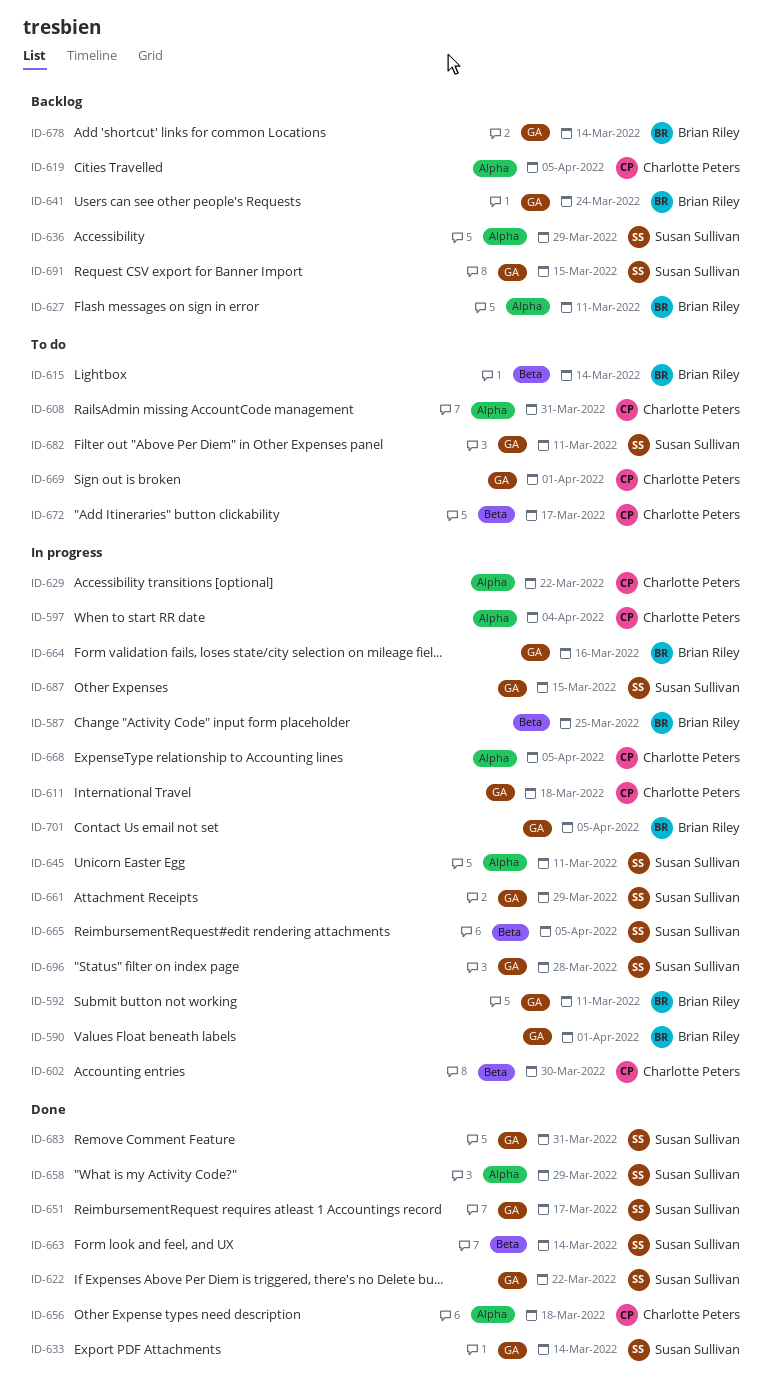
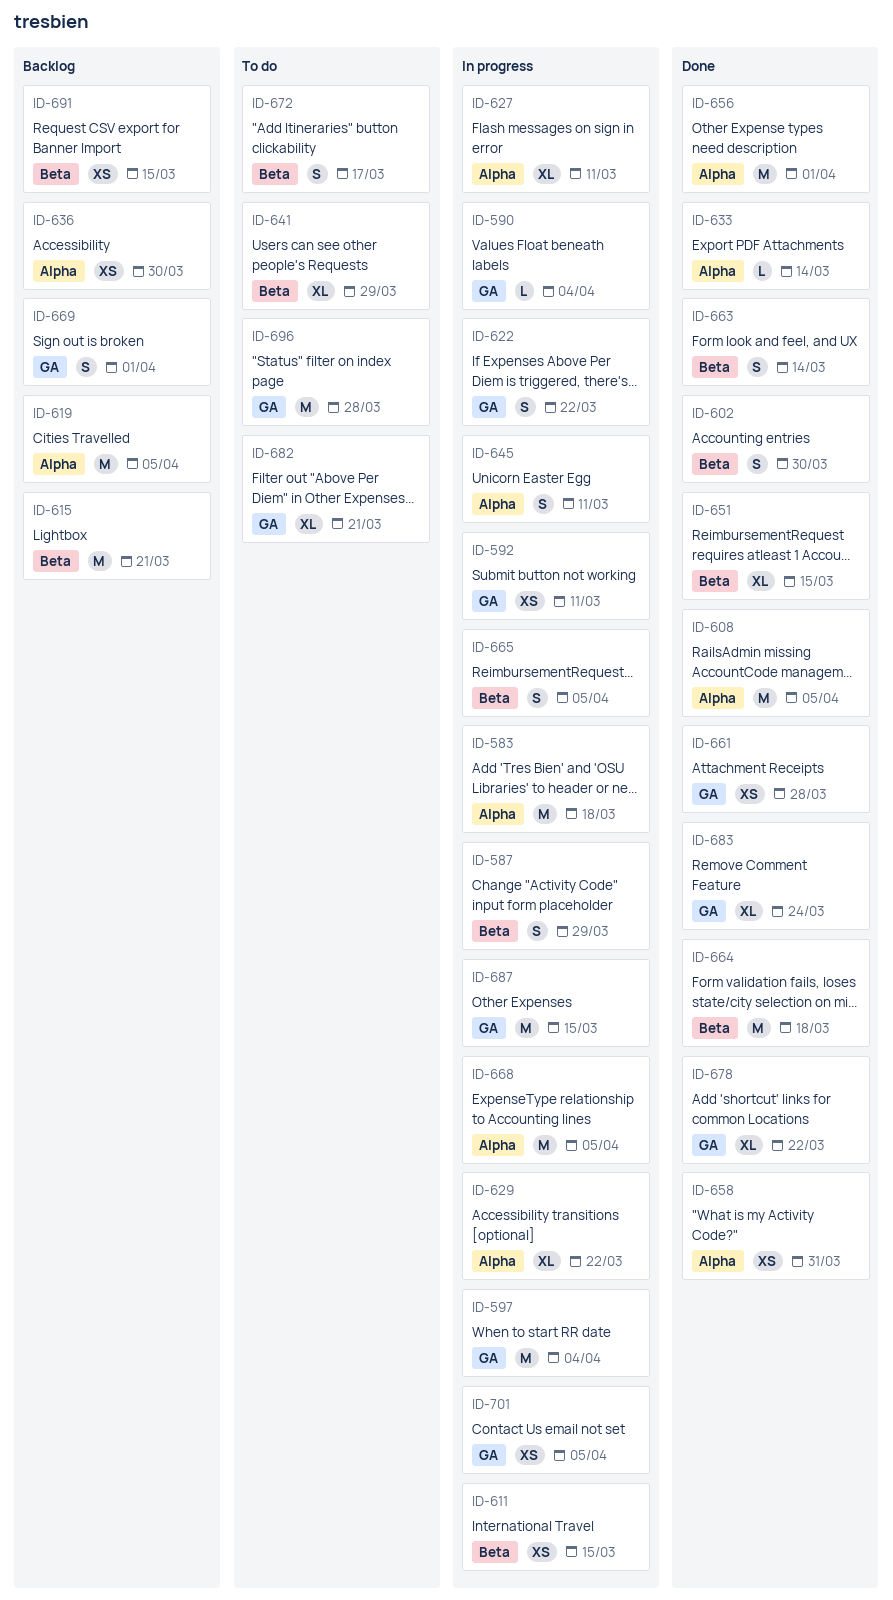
ID-583: none -> present
ID-587, due: Mar 25 -> Mar 29
ID-590, due: Apr 1 -> Apr 4
ID-597, label: Alpha -> GA
ID-602, status: In progress -> Done
ID-608, status: To do -> Done
ID-608, due: Mar 31 -> Apr 5
ID-611, label: GA -> Beta
ID-611, due: Mar 18 -> Mar 15
ID-615, status: To do -> Backlog
ID-615, due: Mar 14 -> Mar 21
ID-622, status: Done -> In progress
ID-627, status: Backlog -> In progress
ID-633, label: GA -> Alpha
ID-636, due: Mar 29 -> Mar 30
ID-641, status: Backlog -> To do
ID-641, label: GA -> Beta
ID-641, due: Mar 24 -> Mar 29
ID-651, label: GA -> Beta
ID-651, due: Mar 17 -> Mar 15
ID-656, due: Mar 18 -> Apr 1
ID-658, due: Mar 29 -> Mar 31
ID-661, status: In progress -> Done
ID-661, due: Mar 29 -> Mar 28
ID-664, status: In progress -> Done
ID-664, label: GA -> Beta
ID-664, due: Mar 16 -> Mar 18
ID-669, status: To do -> Backlog
ID-678, status: Backlog -> Done
ID-678, due: Mar 14 -> Mar 22
ID-682, due: Mar 11 -> Mar 21
ID-683, due: Mar 31 -> Mar 24
ID-691, label: GA -> Beta
ID-696, status: In progress -> To do

